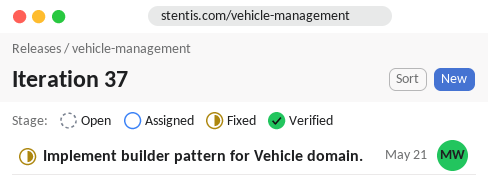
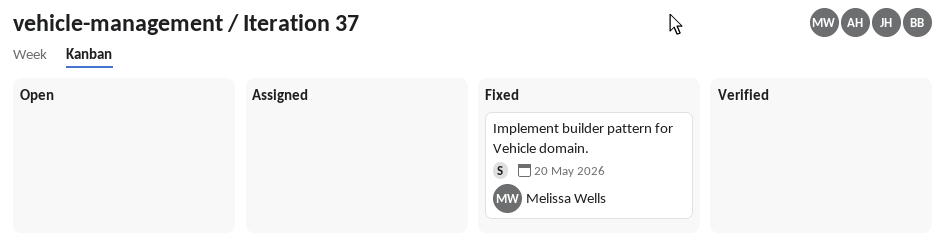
Implement builder pattern for Vehicle domain., due: May 21 -> May 20

